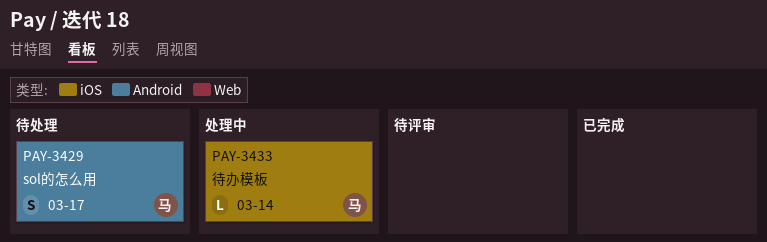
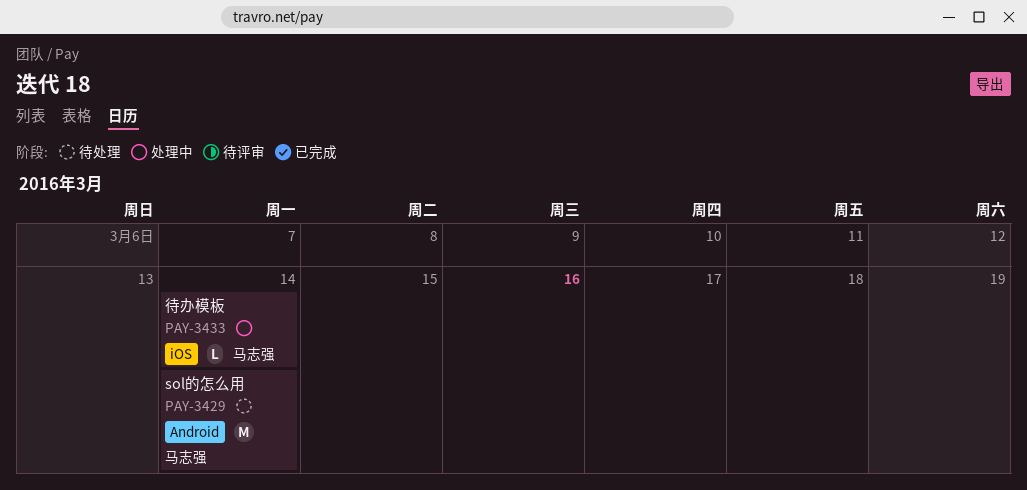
PAY-3429, estimate: S -> M
PAY-3429, due: Mar 17 -> Mar 14

